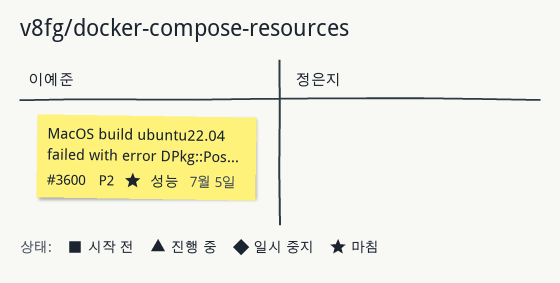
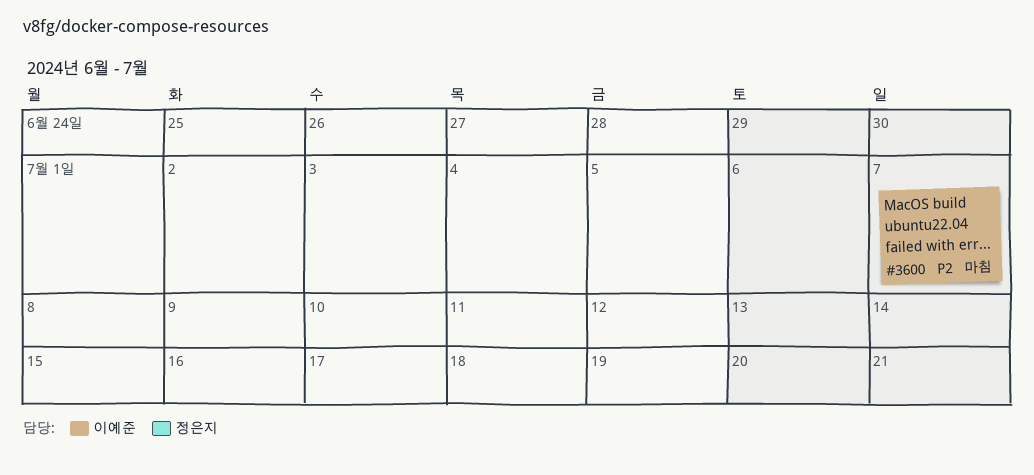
#3600, due: Jul 5 -> Jul 7

